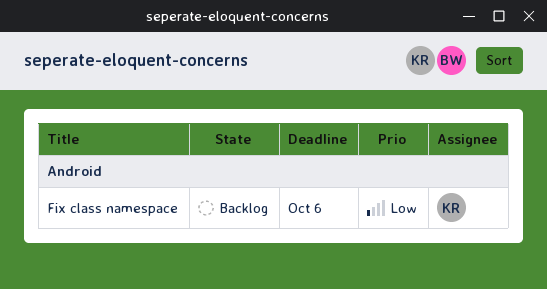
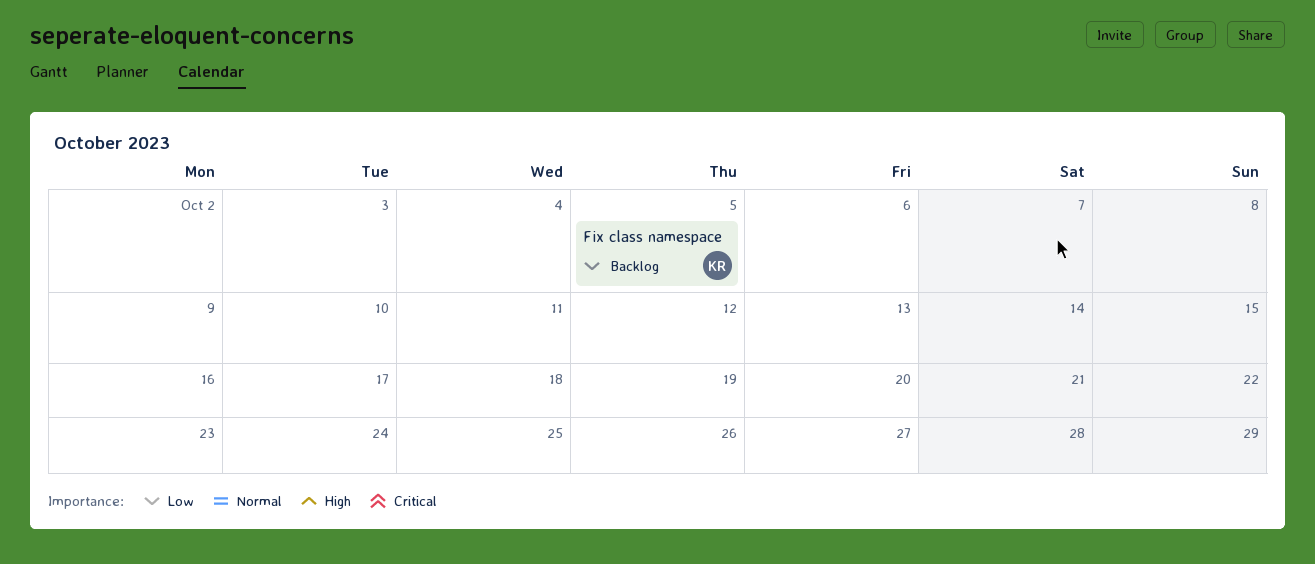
Fix class namespace, due: Oct 6 -> Oct 5

